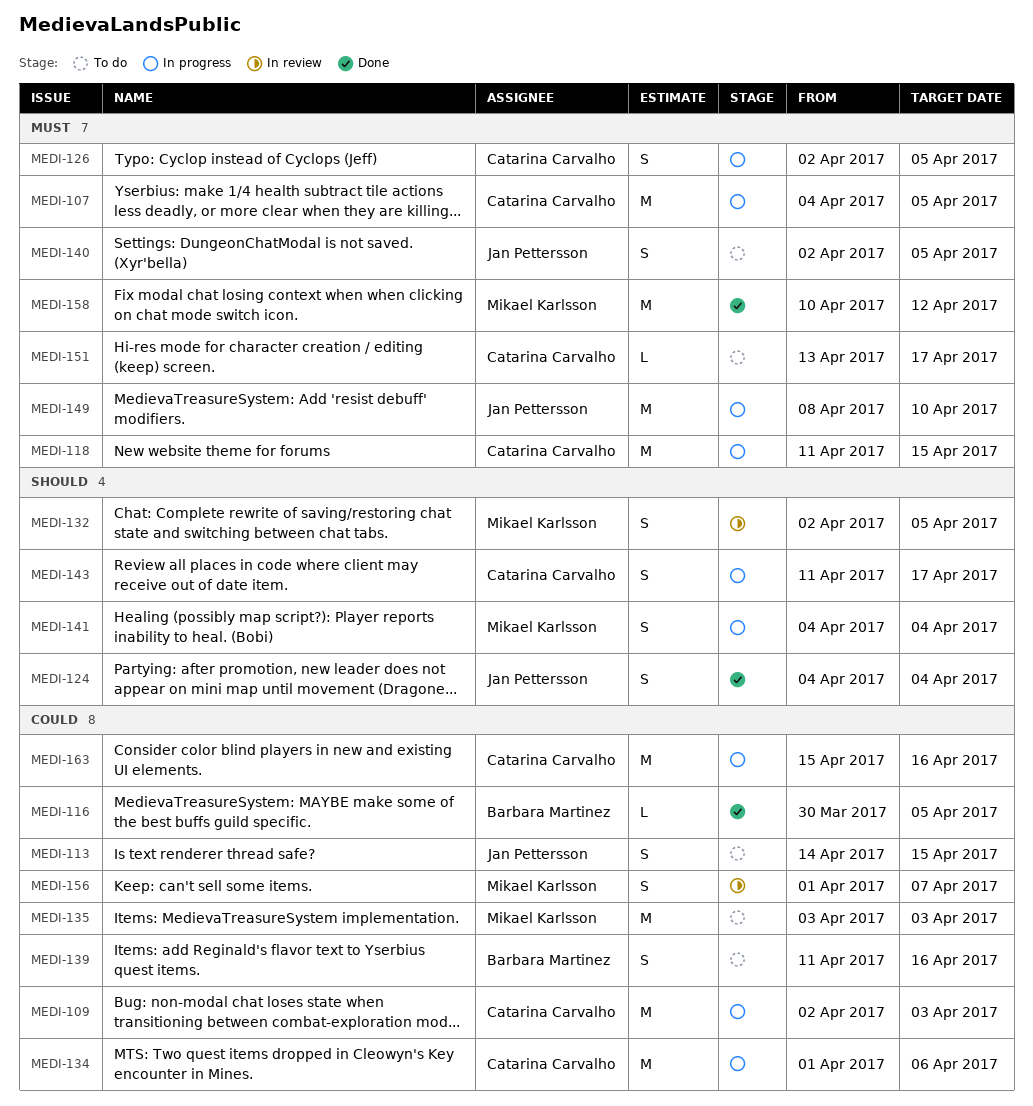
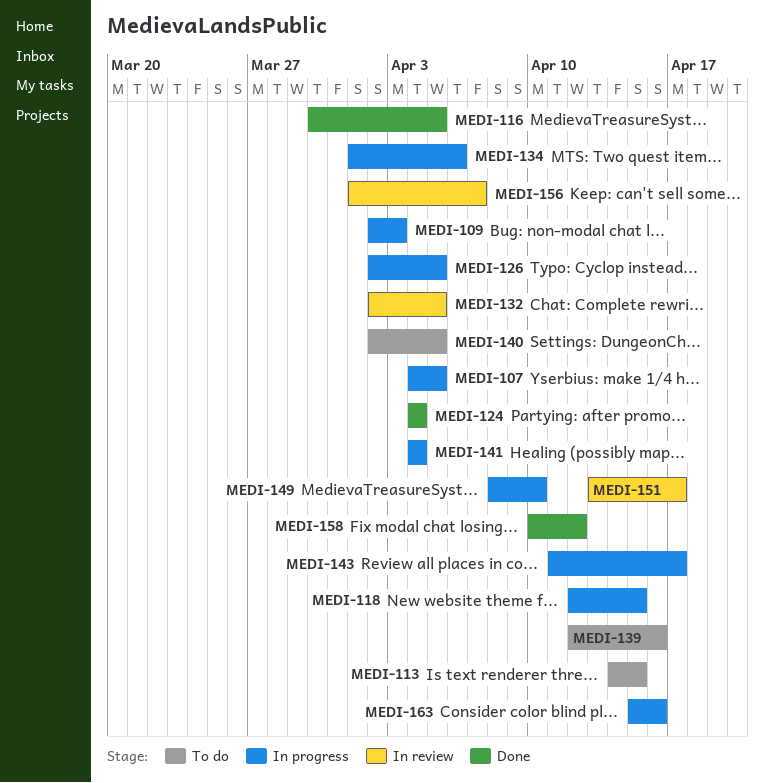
MEDI-118, start: Apr 11 -> Apr 12
MEDI-135: present -> none
MEDI-139, start: Apr 11 -> Apr 12
MEDI-151, status: To do -> In review

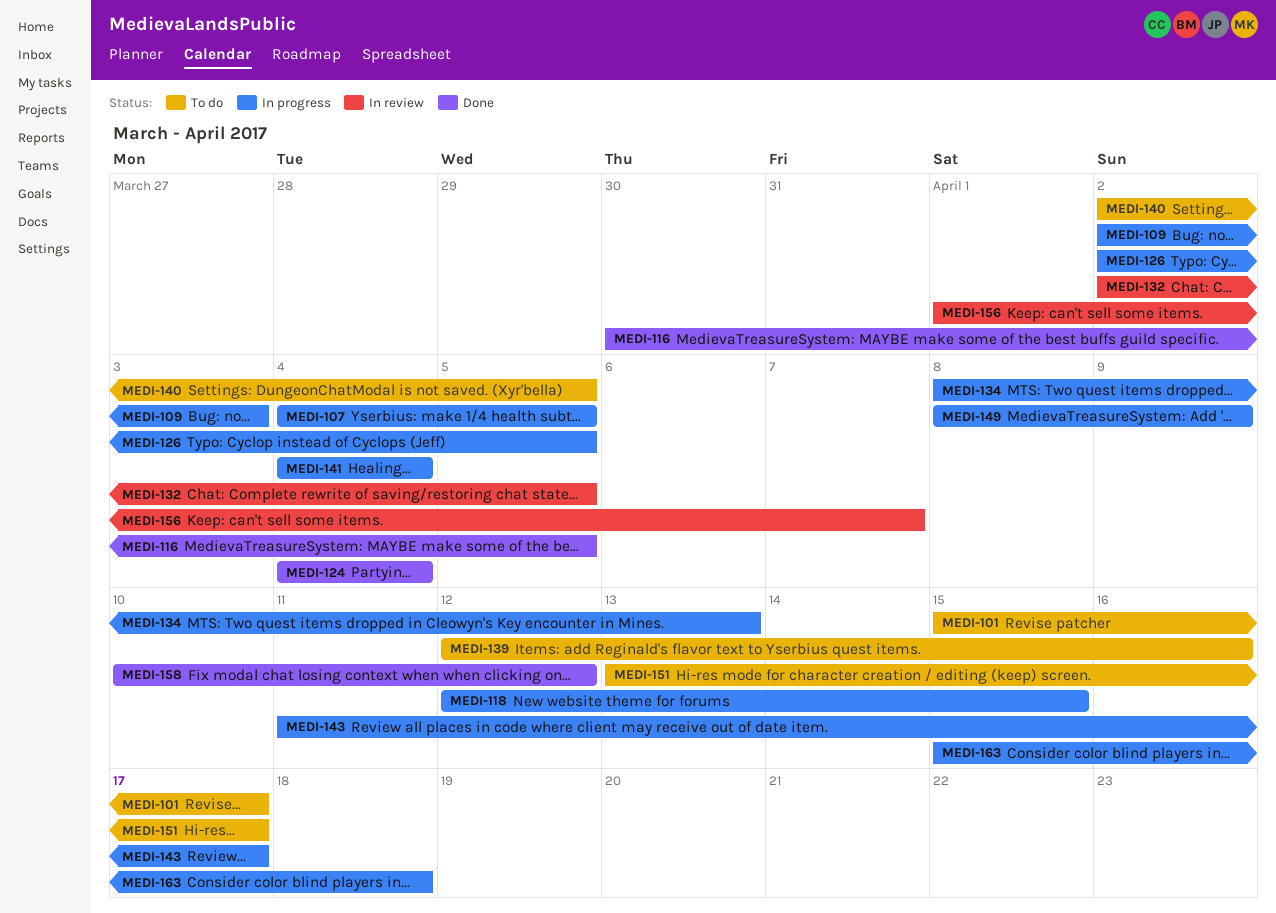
MEDI-101: none -> present
MEDI-113: present -> none
MEDI-134, start: Apr 1 -> Apr 8
MEDI-134, due: Apr 6 -> Apr 13
MEDI-149, due: Apr 10 -> Apr 9
MEDI-151, status: In review -> To do
MEDI-163, due: Apr 16 -> Apr 18

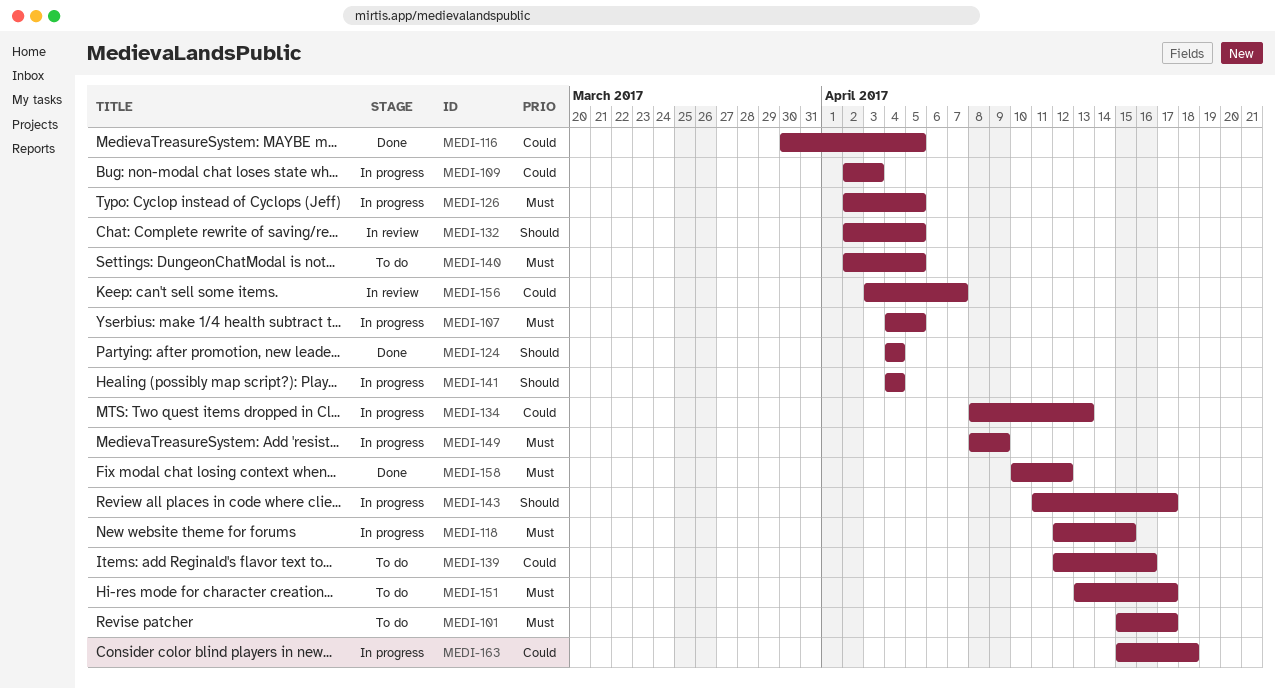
MEDI-156, start: Apr 1 -> Apr 3

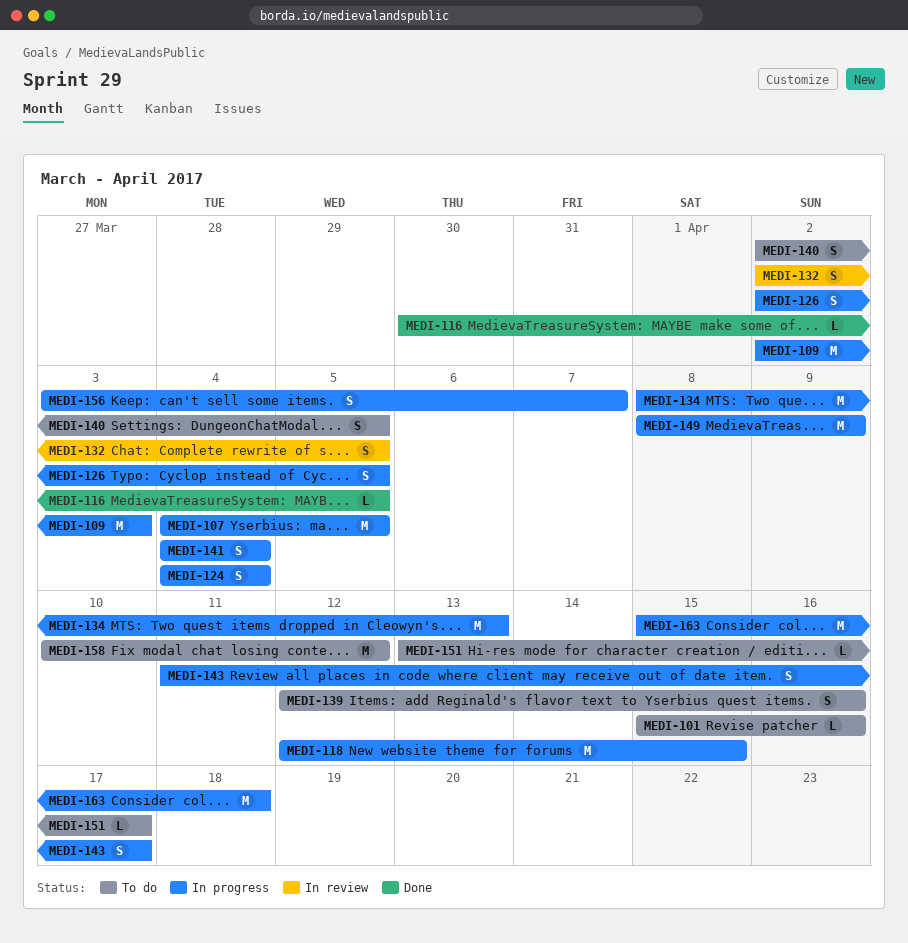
MEDI-101, due: Apr 17 -> Apr 16
MEDI-124, status: Done -> In progress
MEDI-156, status: In review -> In progress
MEDI-158, status: Done -> To do

